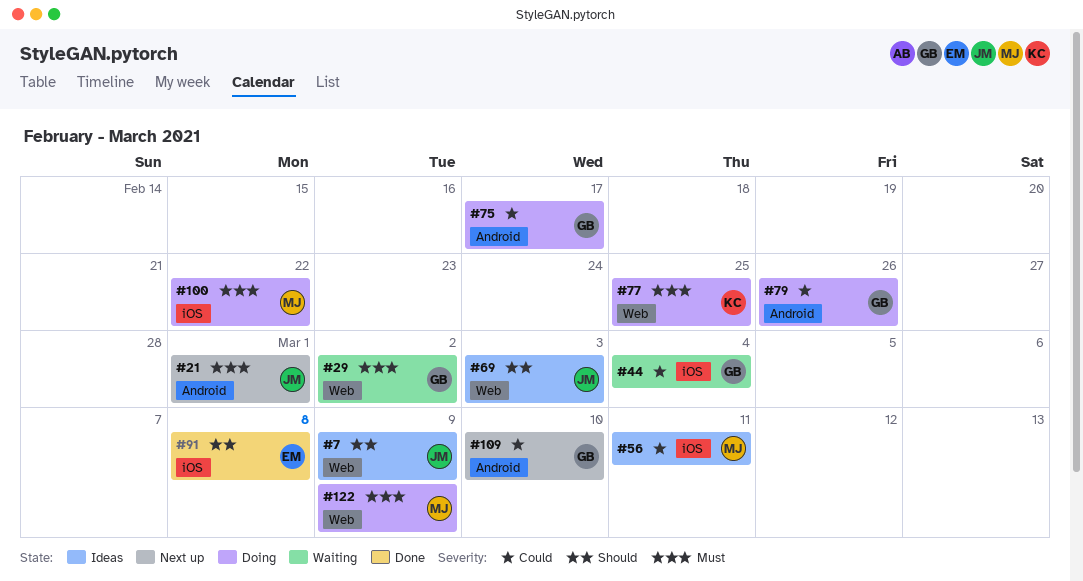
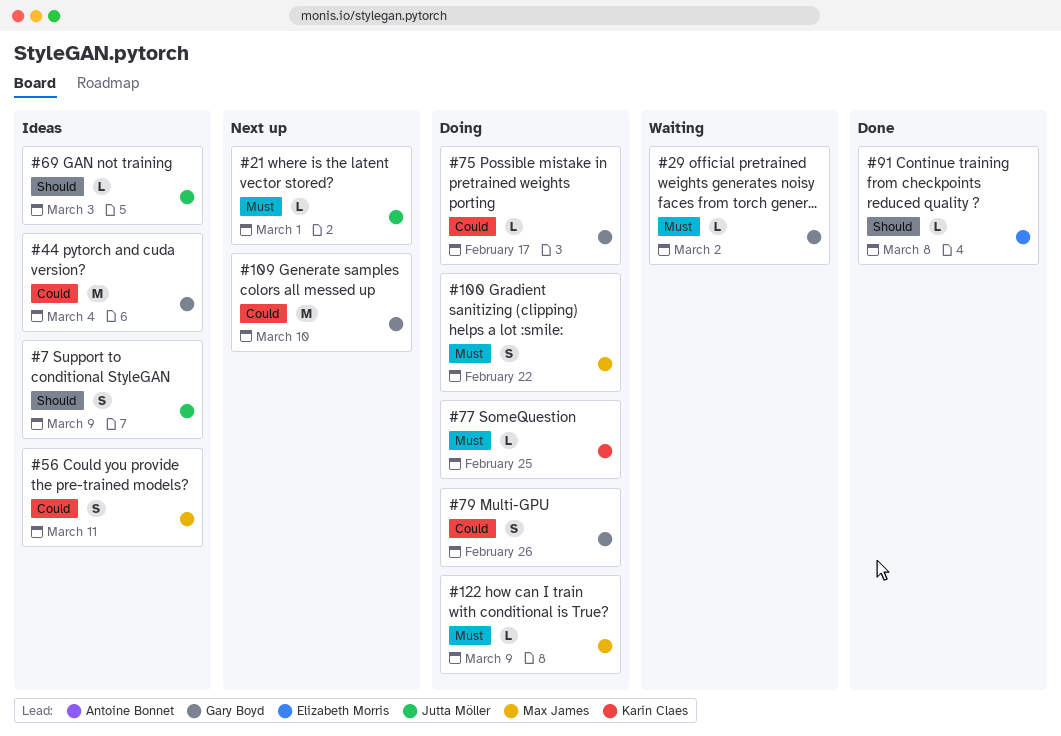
#44, status: Waiting -> Ideas

